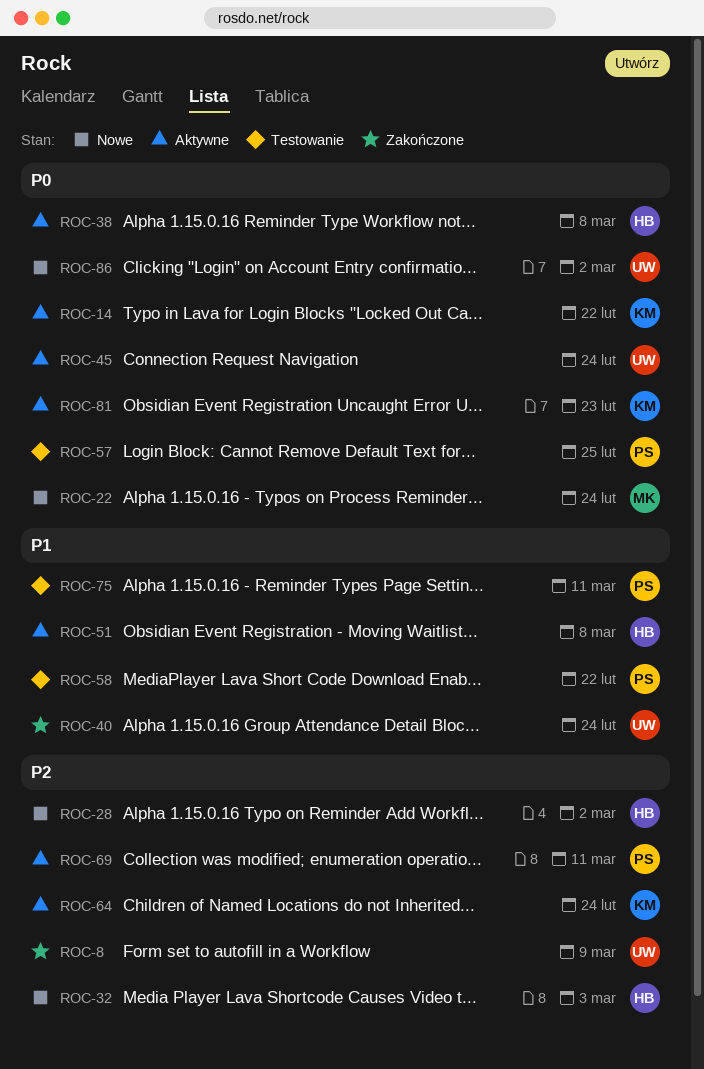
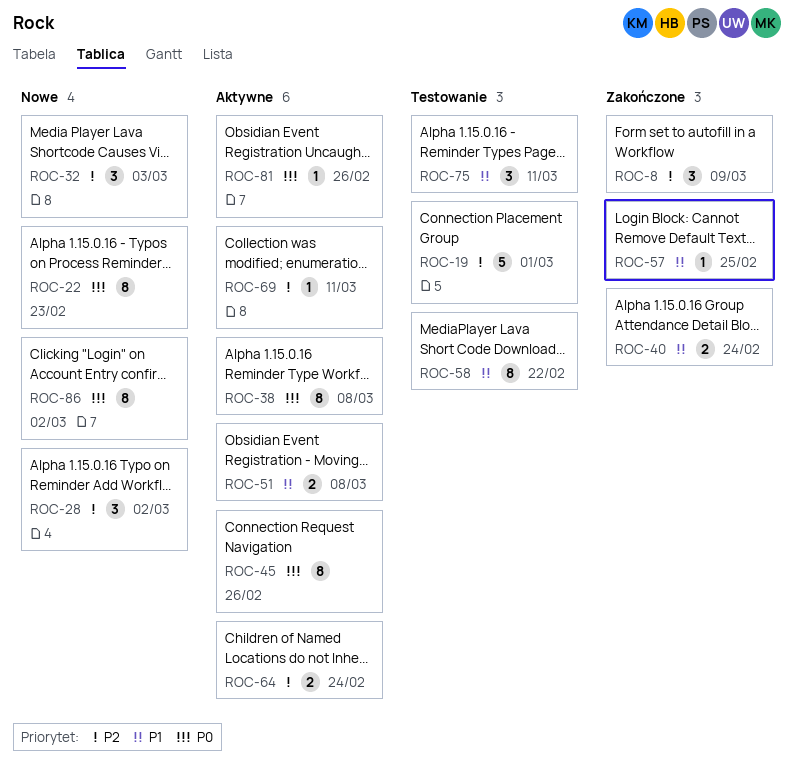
ROC-14: present -> none
ROC-19: none -> present
ROC-22, due: Feb 24 -> Feb 23
ROC-45, due: Feb 24 -> Feb 26
ROC-57, status: Testowanie -> Zakończone
ROC-57, priority: P0 -> P1
ROC-81, due: Feb 23 -> Feb 26

